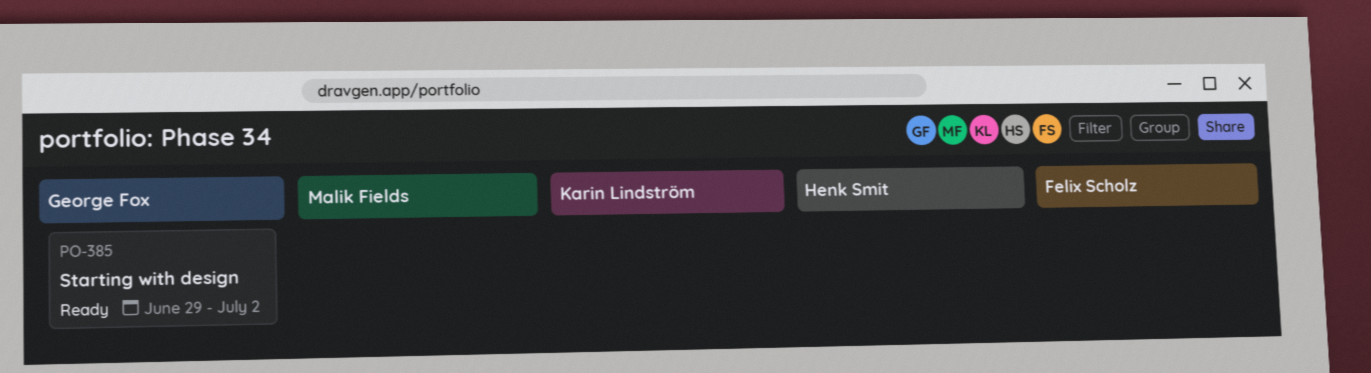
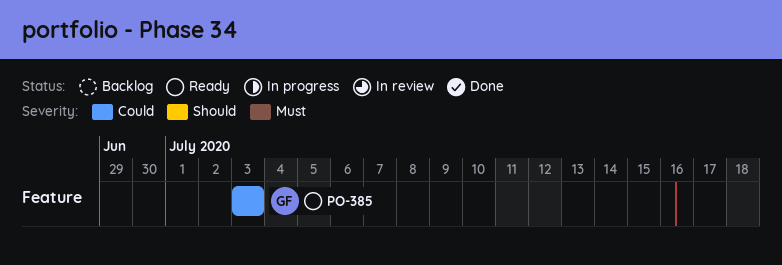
PO-385, start: Jun 29 -> Jul 3
PO-385, due: Jul 2 -> Jul 3

